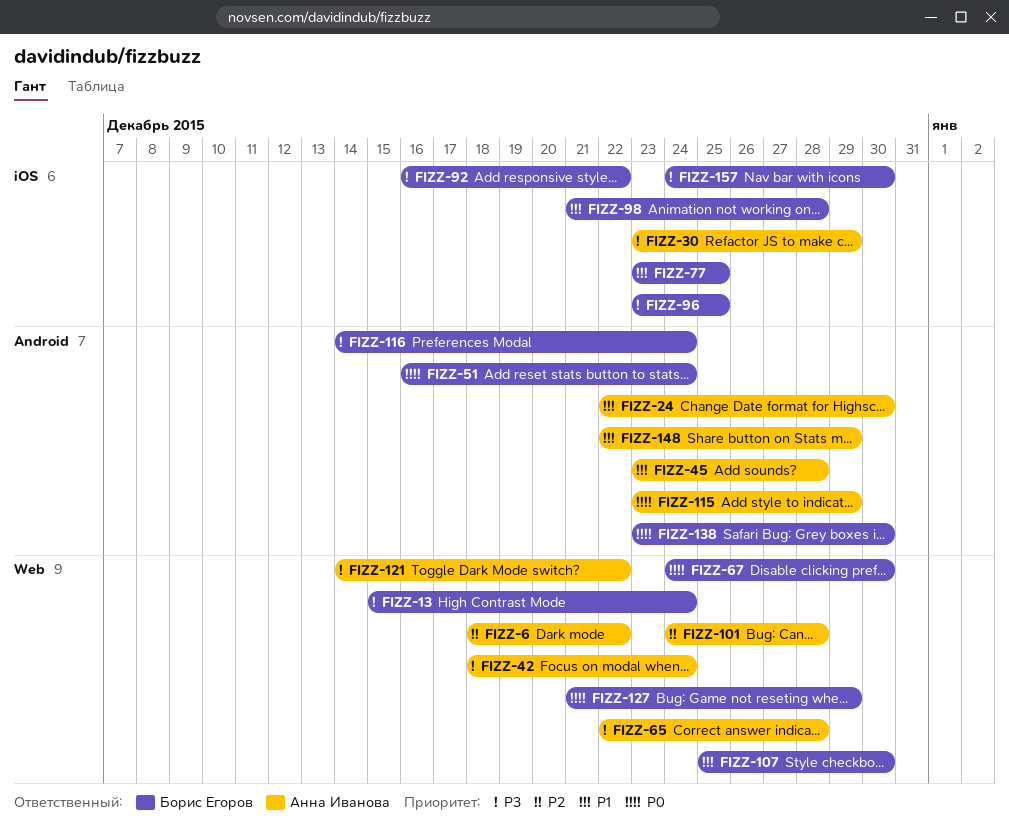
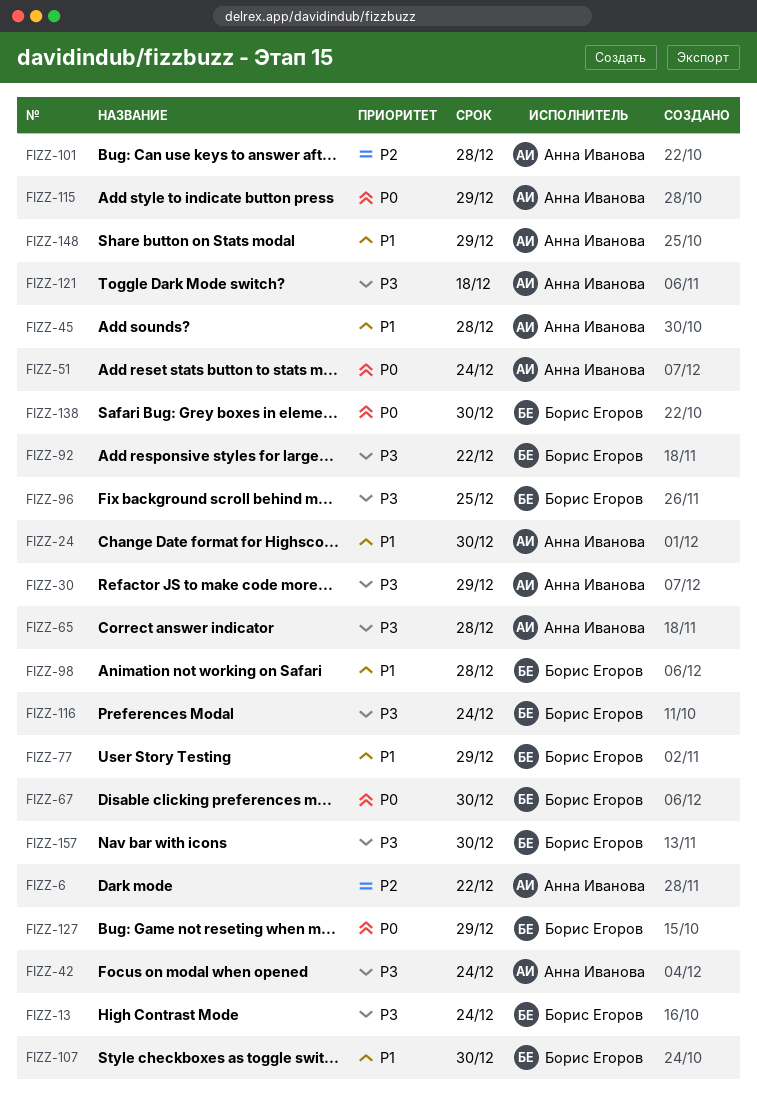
FIZZ-51, owner: Борис Егоров -> Анна Иванова
FIZZ-77, due: Dec 25 -> Dec 29
FIZZ-121, due: Dec 22 -> Dec 18

